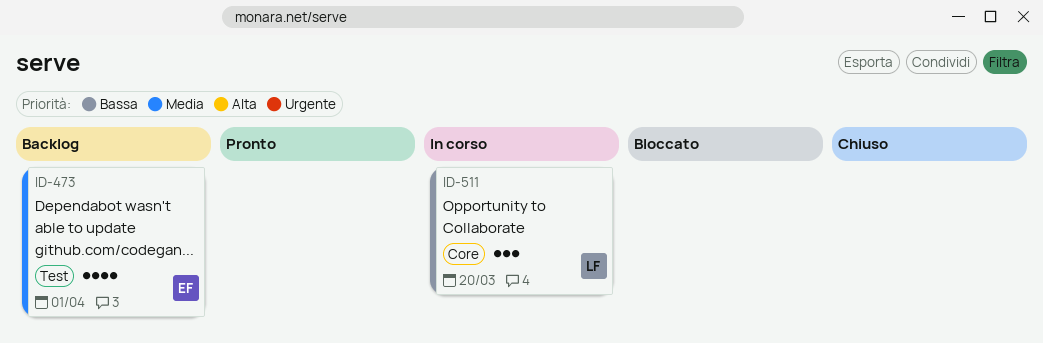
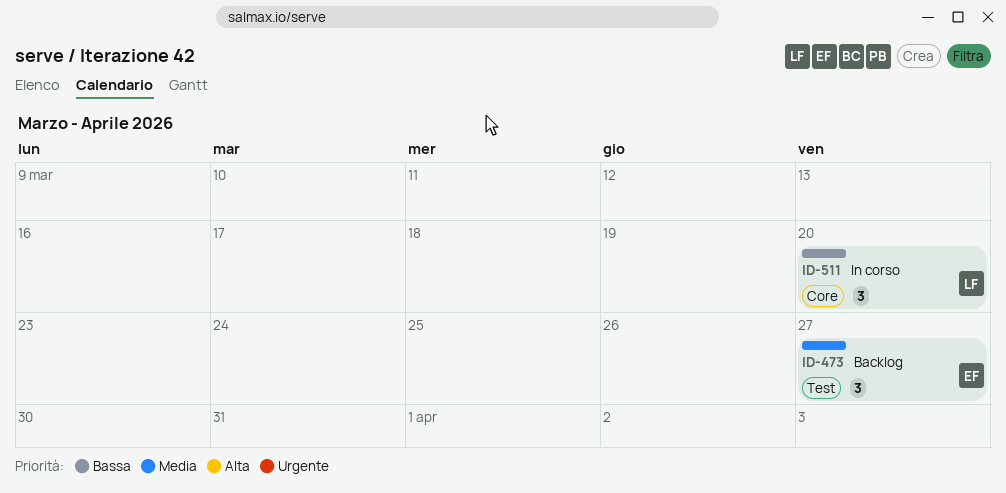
ID-473, estimate: 4 -> 3
ID-473, due: Apr 1 -> Mar 27

